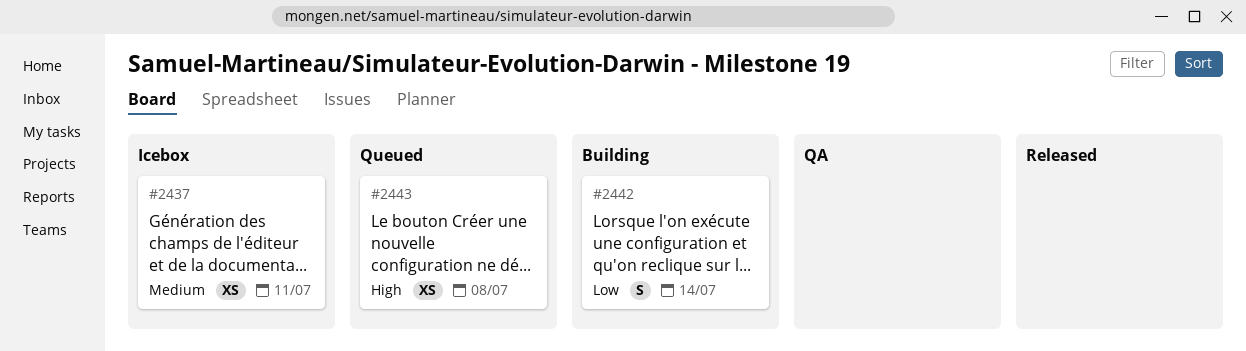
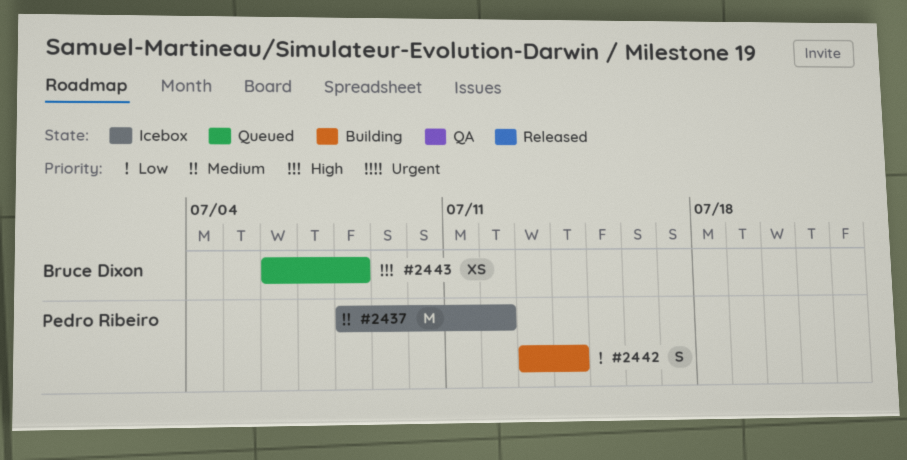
#2437, estimate: XS -> M
#2437, due: Jul 11 -> Jul 12

